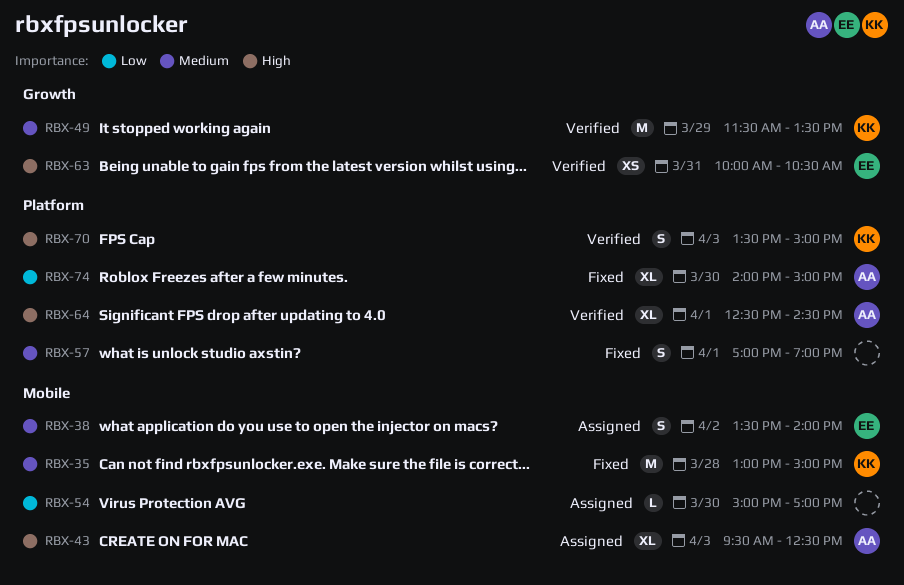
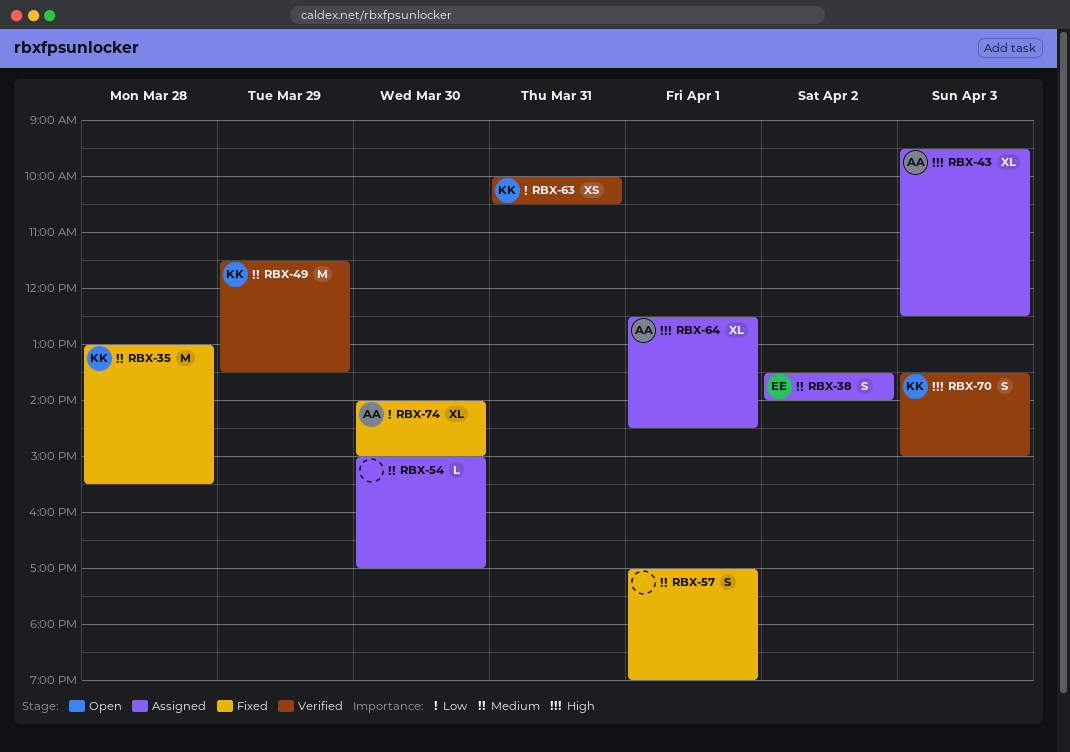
RBX-35, ends: 15:00 -> 15:30
RBX-54, priority: Low -> Medium
RBX-63, owner: EE -> KK
RBX-63, priority: High -> Low
RBX-64, status: Verified -> Assigned

